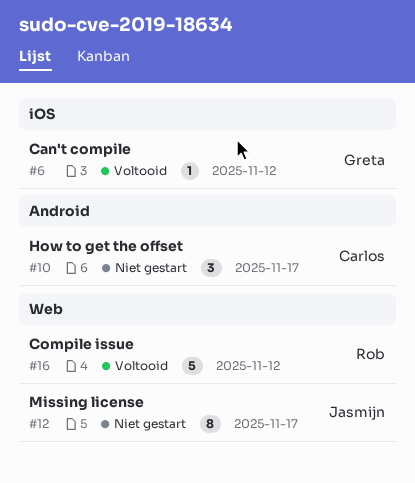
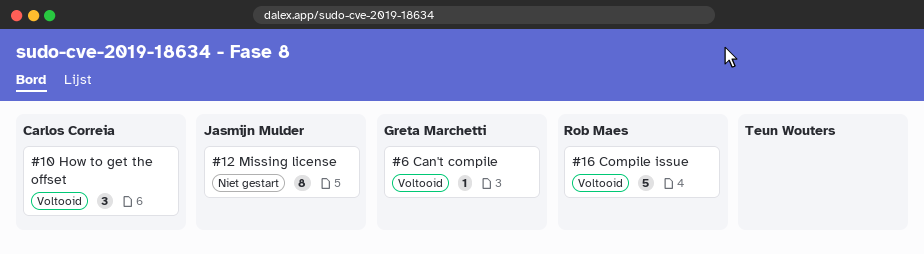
#10, status: Niet gestart -> Voltooid

